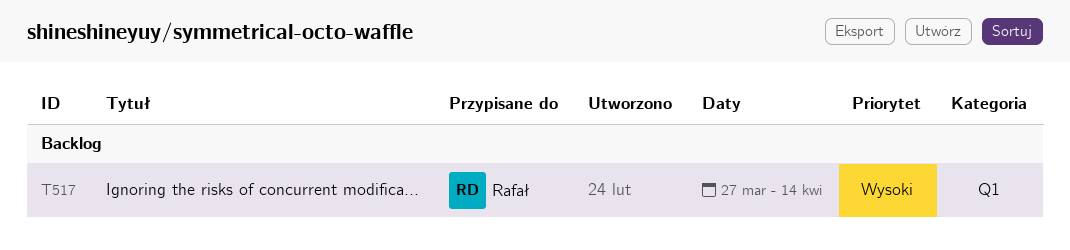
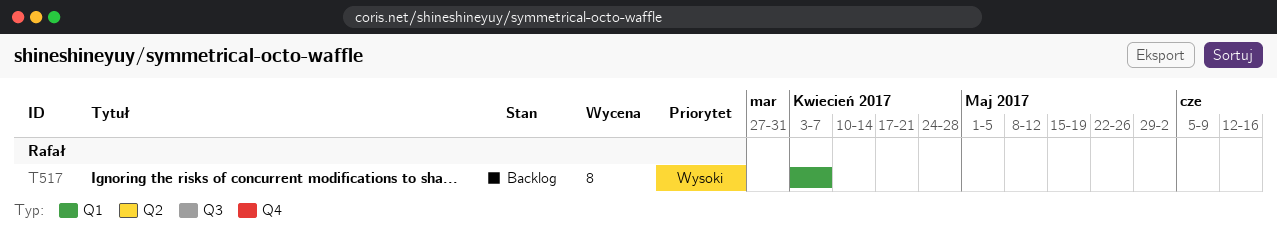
T517, start: Mar 27 -> Apr 3
T517, due: Apr 14 -> Apr 7

